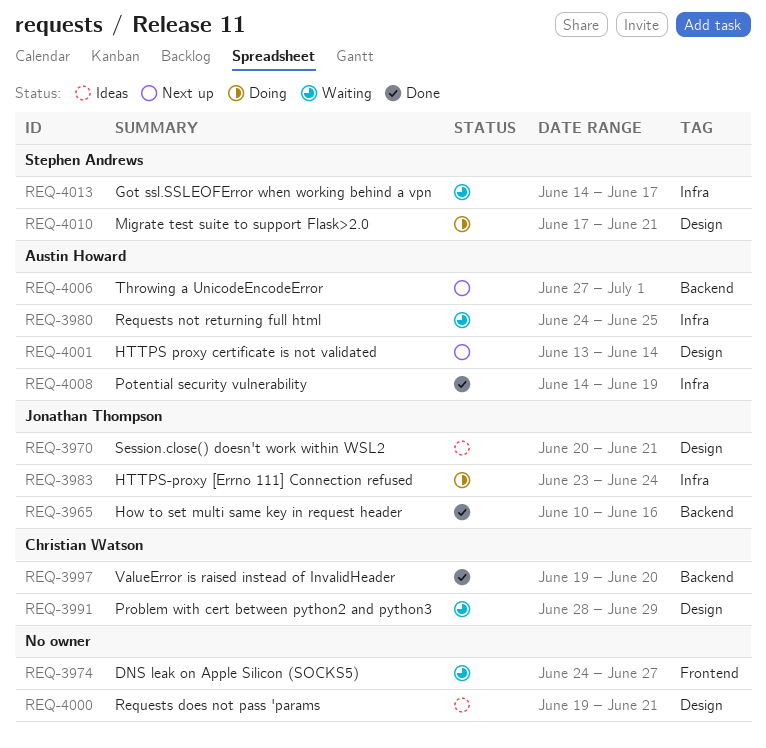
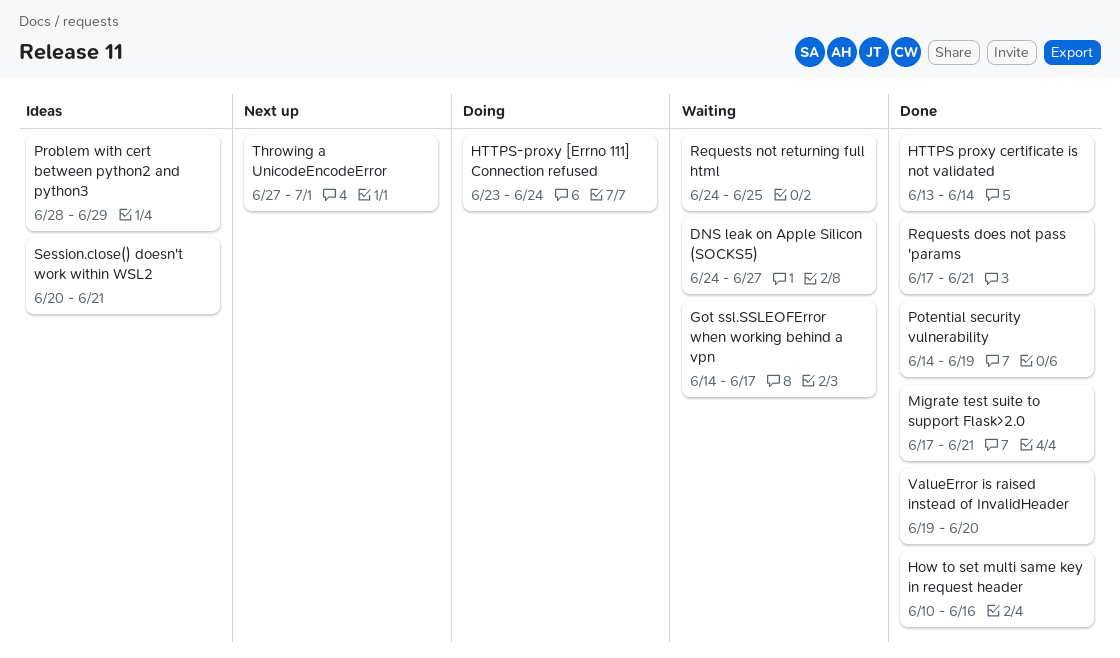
HTTPS proxy certificate is not validated, status: Next up -> Done
Migrate test suite to support Flask>2.0, status: Doing -> Done
Problem with cert between python2 and python3, status: Waiting -> Ideas
Requests does not pass 'params, status: Ideas -> Done
Requests does not pass 'params, start: Jun 19 -> Jun 17

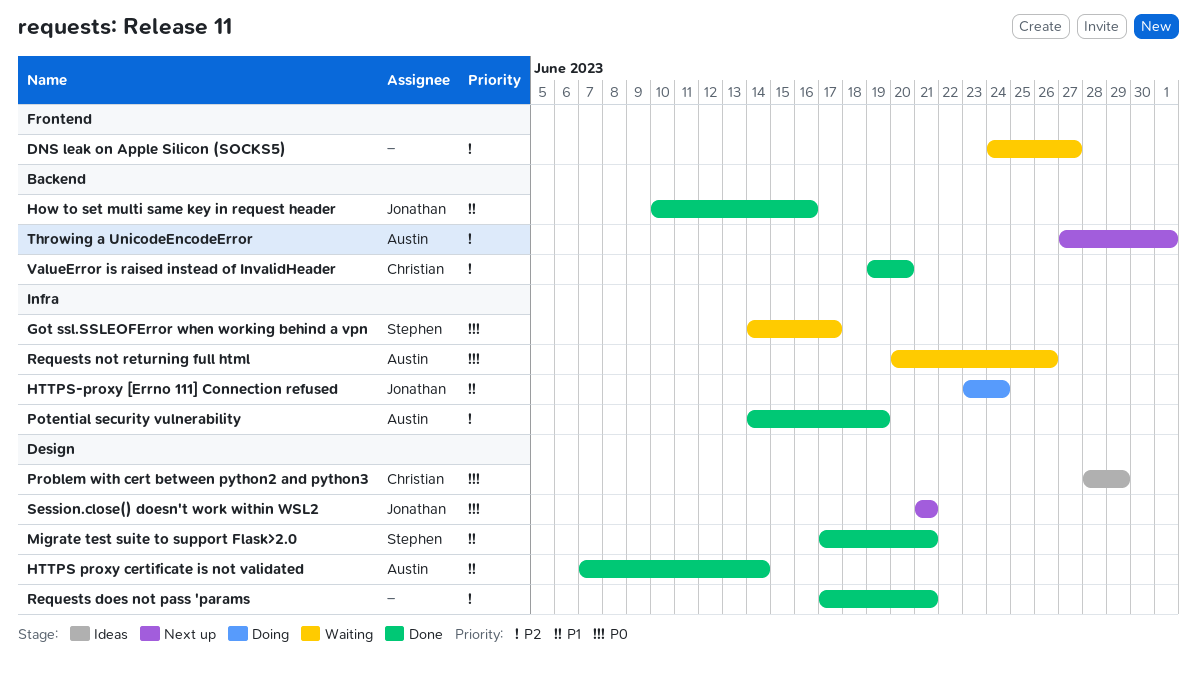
HTTPS proxy certificate is not validated, start: Jun 13 -> Jun 7
Requests not returning full html, start: Jun 24 -> Jun 20
Requests not returning full html, due: Jun 25 -> Jun 26
Session.close() doesn't work within WSL2, status: Ideas -> Next up
Session.close() doesn't work within WSL2, start: Jun 20 -> Jun 21

